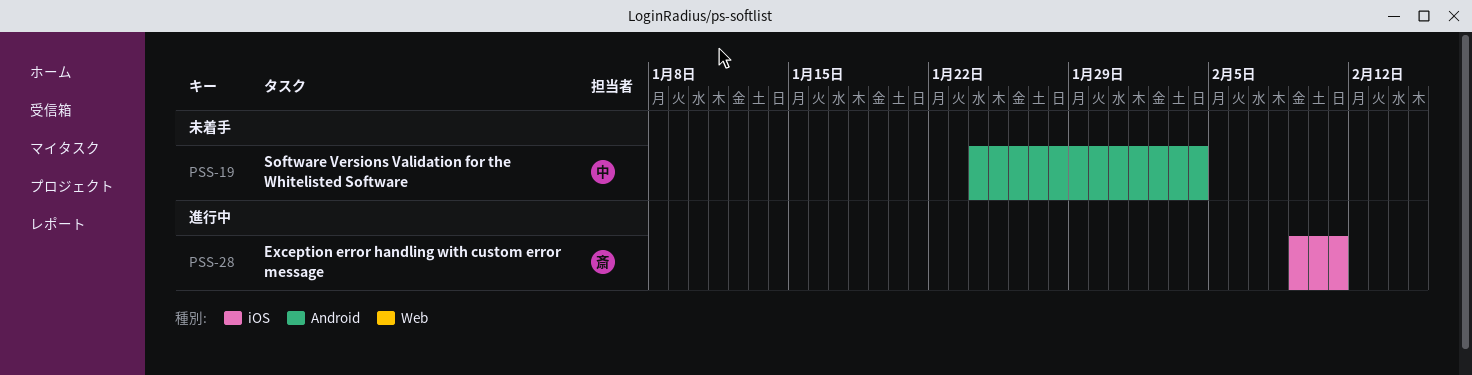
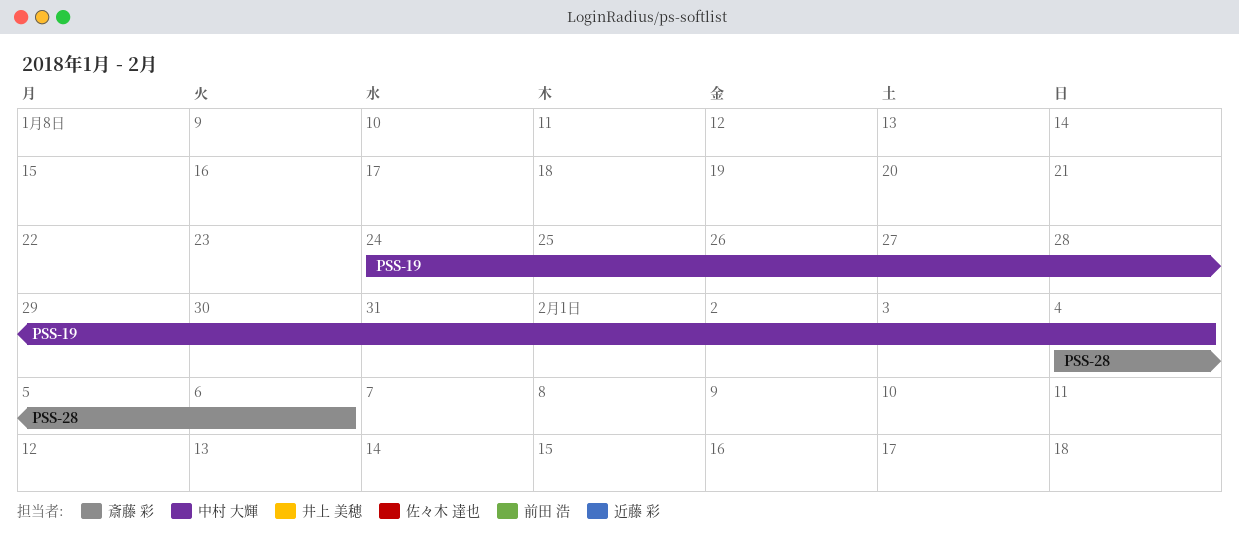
PSS-28, start: Feb 9 -> Feb 4
PSS-28, due: Feb 11 -> Feb 6

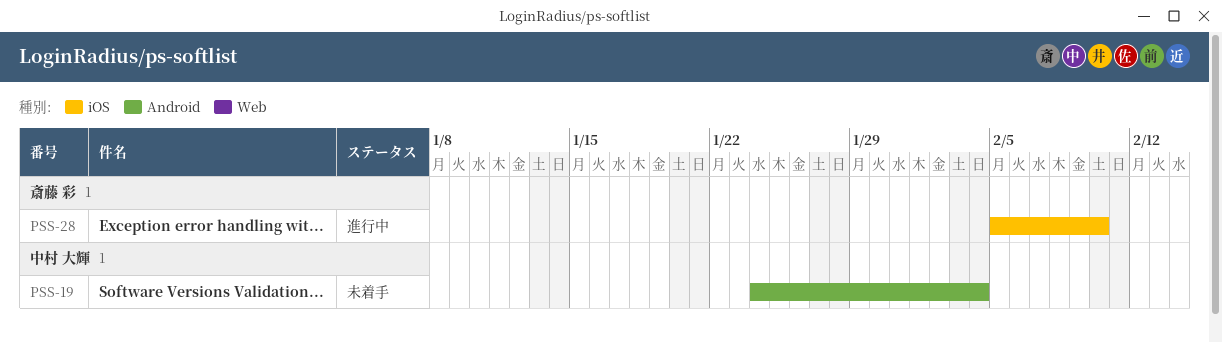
PSS-28, start: Feb 4 -> Feb 5
PSS-28, due: Feb 6 -> Feb 10

